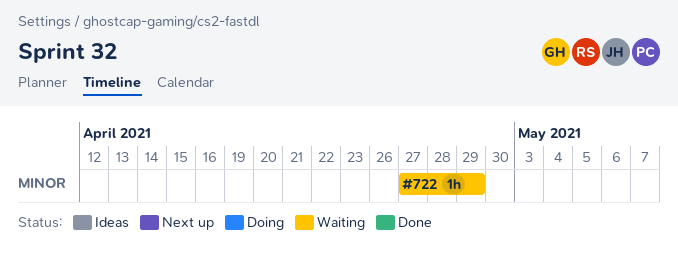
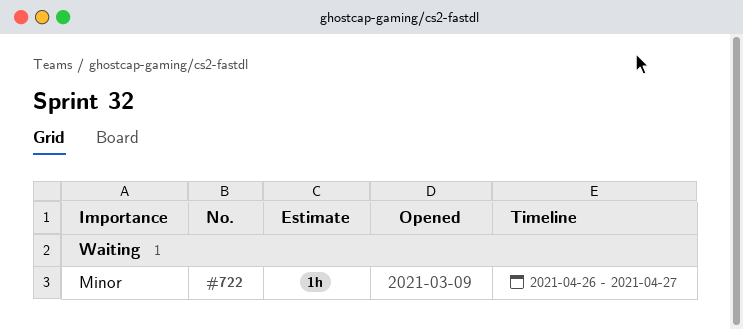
#722, start: Apr 27 -> Apr 26
#722, due: Apr 29 -> Apr 27

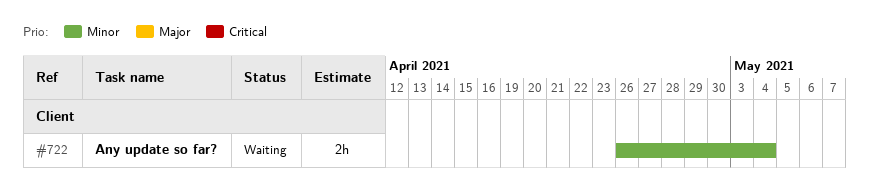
#722, estimate: 1h -> 2h
#722, due: Apr 27 -> May 4

